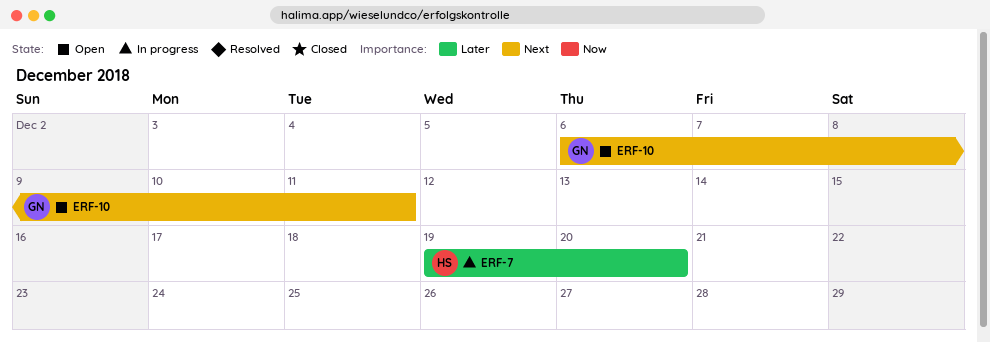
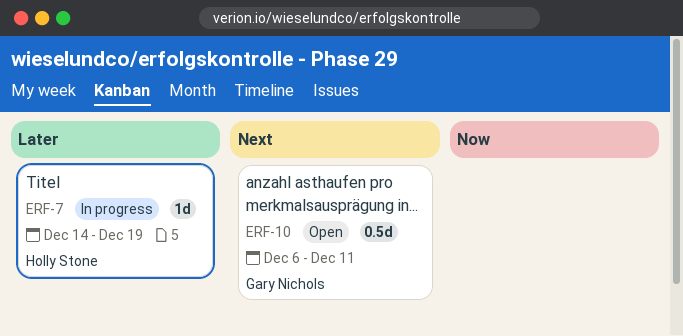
ERF-7, start: Dec 19 -> Dec 14
ERF-7, due: Dec 20 -> Dec 19

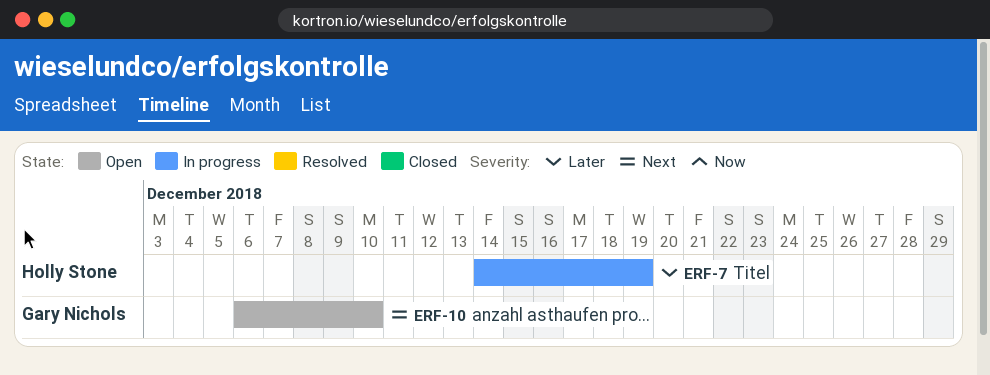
ERF-10, due: Dec 11 -> Dec 10

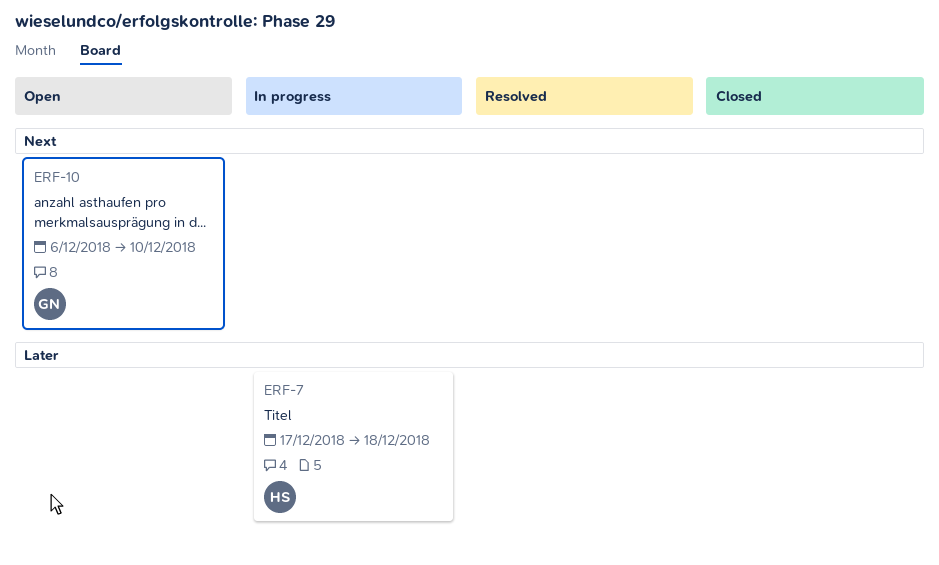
ERF-7, start: Dec 14 -> Dec 17
ERF-7, due: Dec 19 -> Dec 18

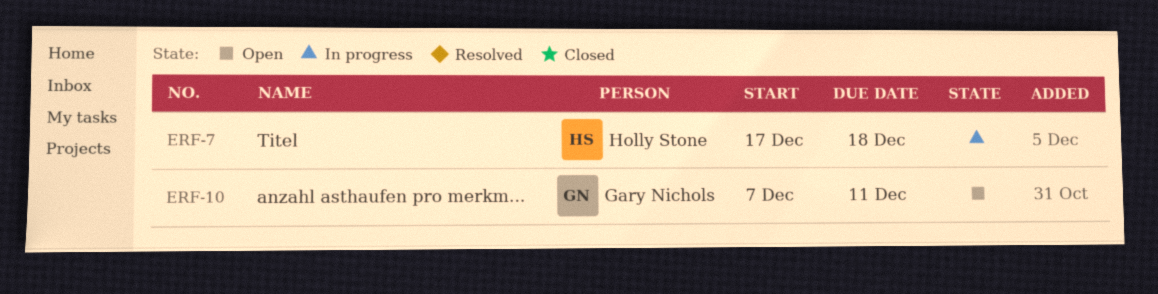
ERF-10, start: Dec 6 -> Dec 7
ERF-10, due: Dec 10 -> Dec 11

